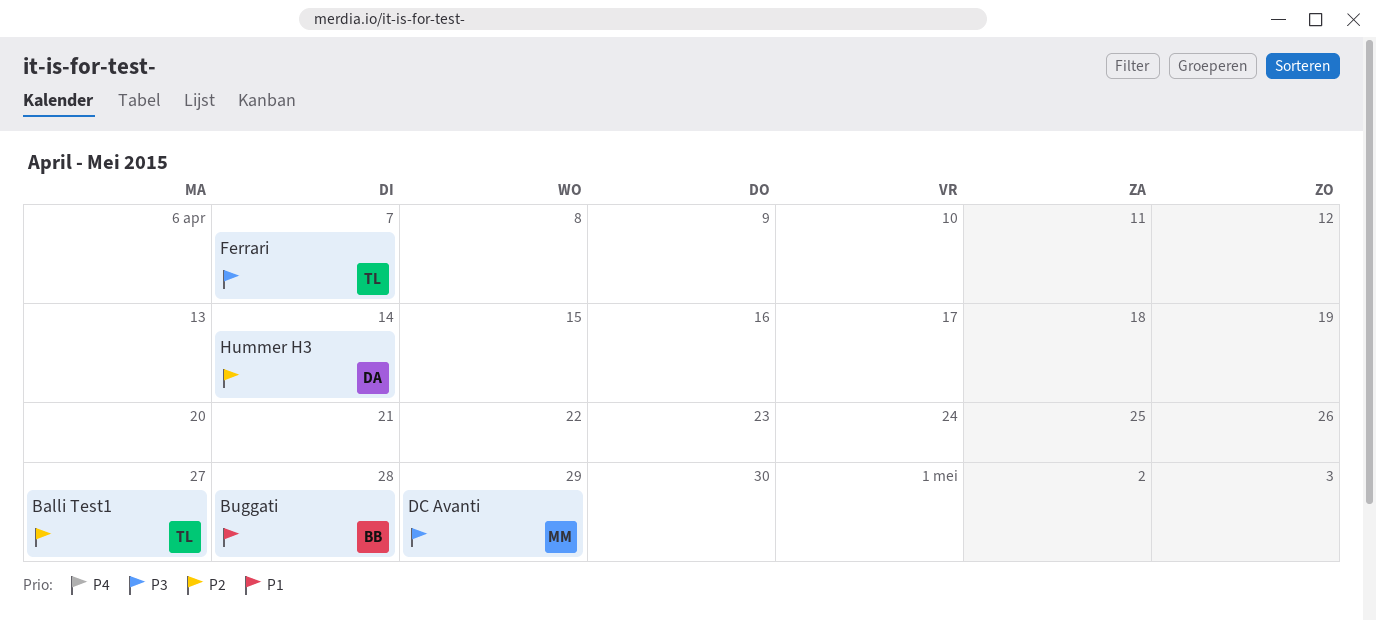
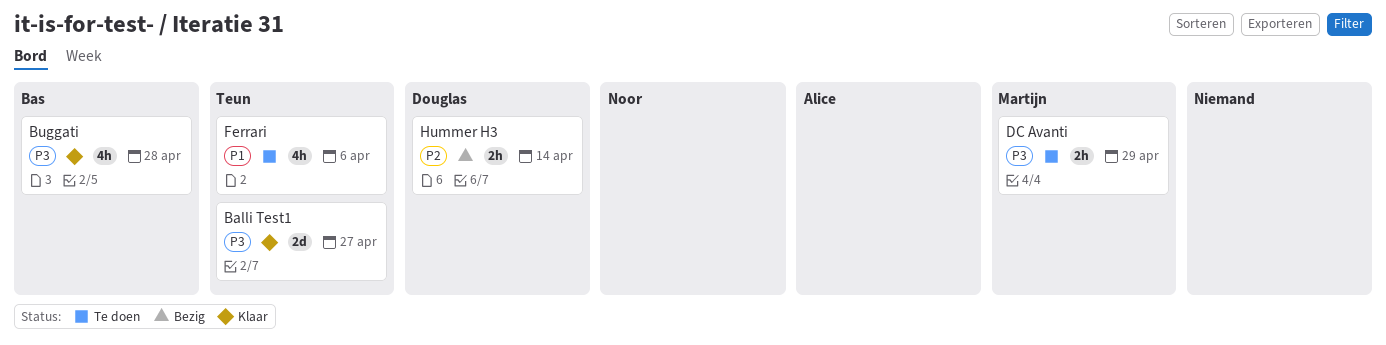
Balli Test1, priority: P2 -> P3
Buggati, priority: P1 -> P3
Ferrari, priority: P3 -> P1
Ferrari, due: Apr 7 -> Apr 6

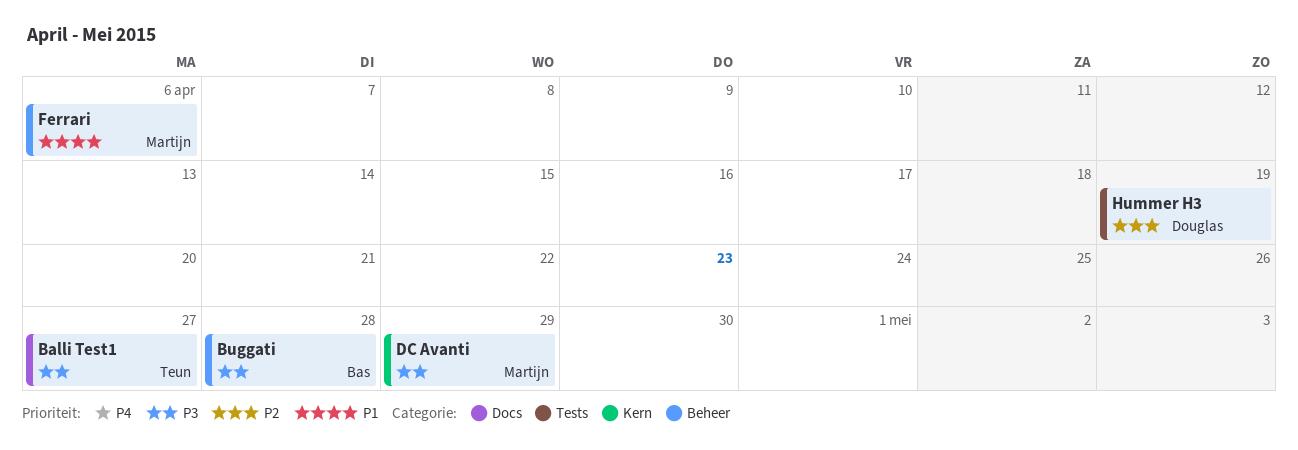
Ferrari, owner: Teun -> Martijn
Hummer H3, due: Apr 14 -> Apr 19

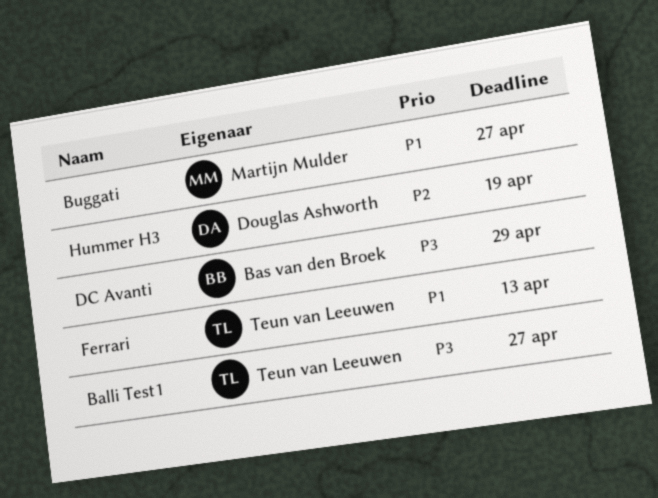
Buggati, owner: Bas van den Broek -> Martijn Mulder
Buggati, priority: P3 -> P1
Buggati, due: Apr 28 -> Apr 27
DC Avanti, owner: Martijn Mulder -> Bas van den Broek
Ferrari, owner: Martijn Mulder -> Teun van Leeuwen
Ferrari, due: Apr 6 -> Apr 13

